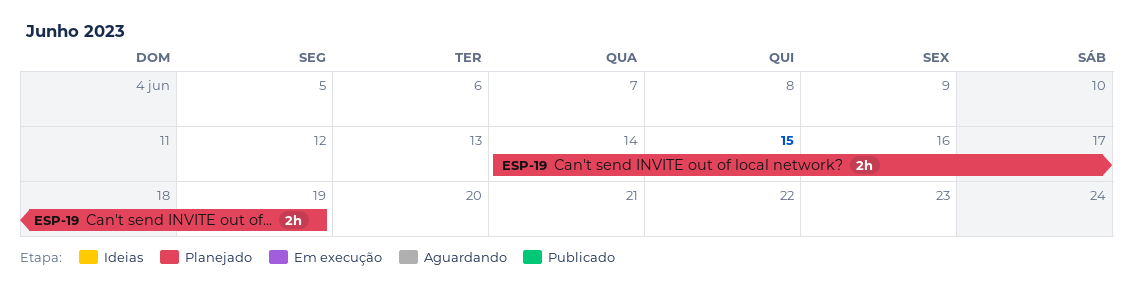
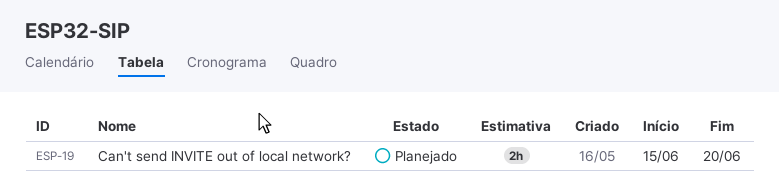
ESP-19, start: Jun 14 -> Jun 15
ESP-19, due: Jun 19 -> Jun 20

